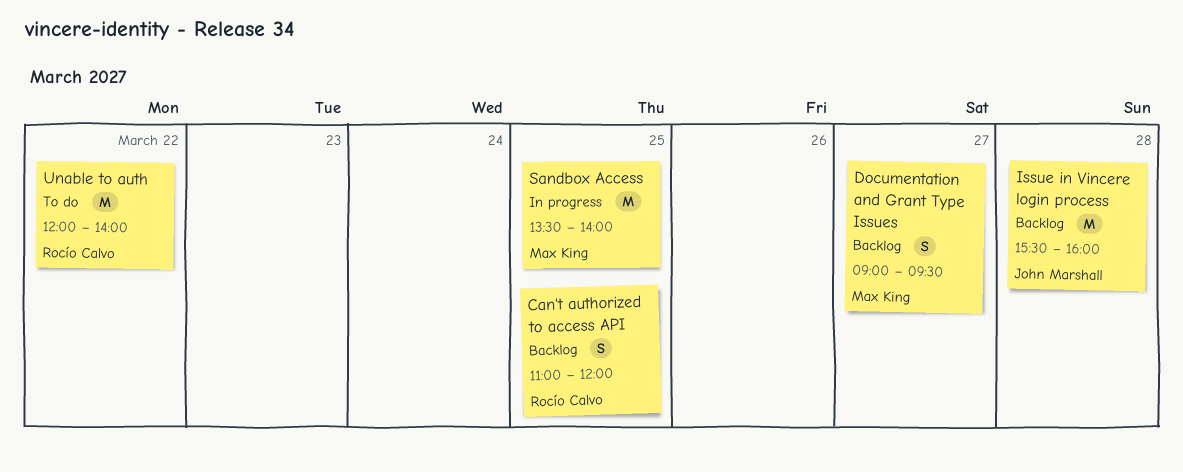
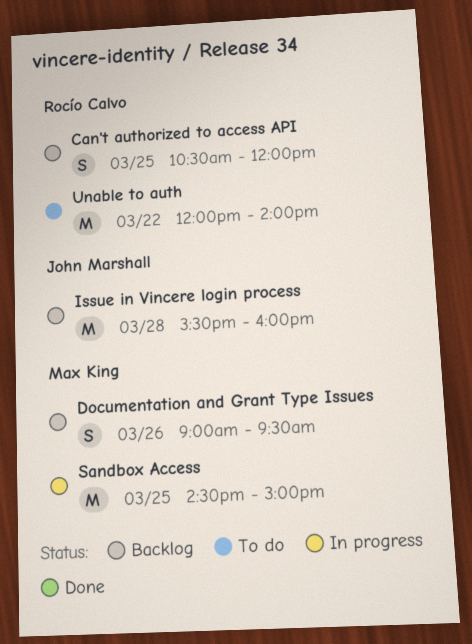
Can't authorized to access API, begins: 11:00 -> 10:30
Documentation and Grant Type Issues, day: Mar 27 -> Mar 26
Sandbox Access, begins: 13:30 -> 14:30
Sandbox Access, ends: 14:00 -> 15:00

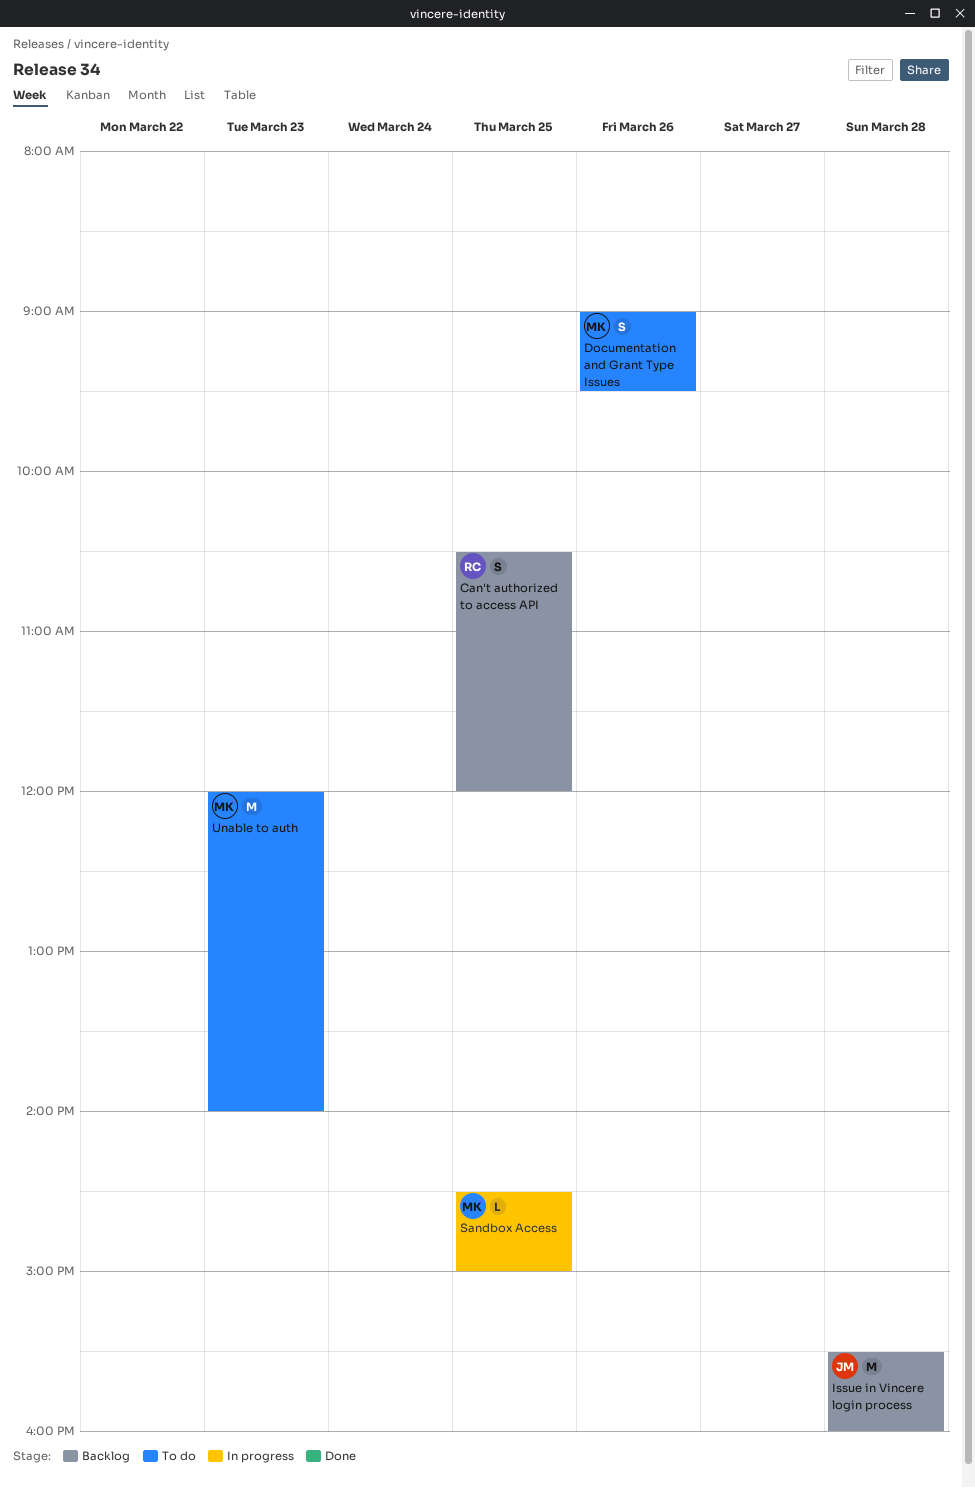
Documentation and Grant Type Issues, status: Backlog -> To do
Sandbox Access, estimate: M -> L
Unable to auth, owner: Rocío Calvo -> Max King
Unable to auth, day: Mar 22 -> Mar 23

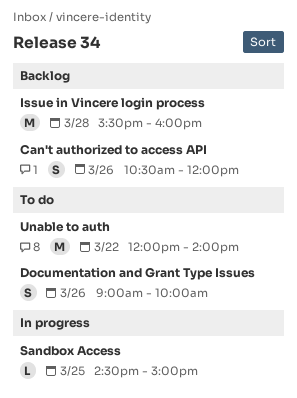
Can't authorized to access API, day: Mar 25 -> Mar 26
Documentation and Grant Type Issues, ends: 09:30 -> 10:00
Unable to auth, day: Mar 23 -> Mar 22

